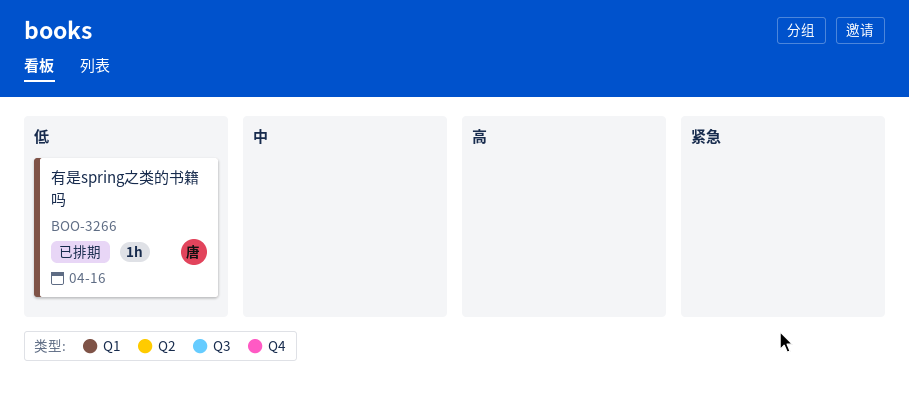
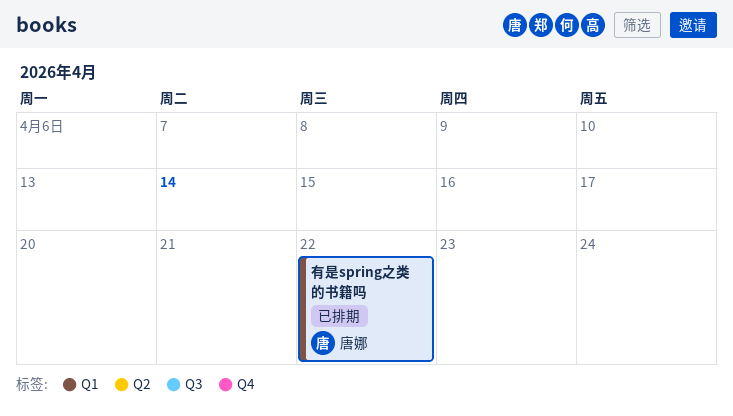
有是spring之类的书籍吗, due: Apr 16 -> Apr 22

